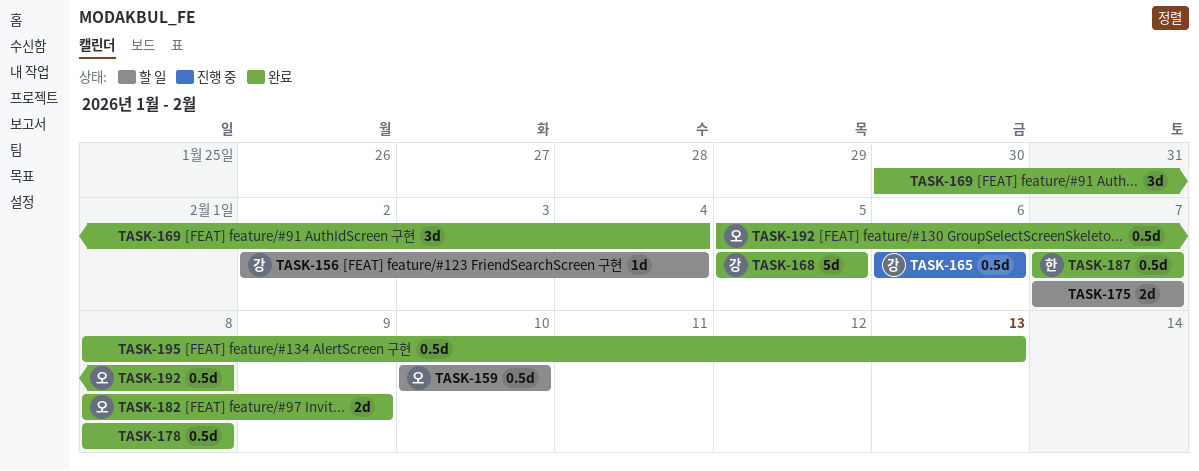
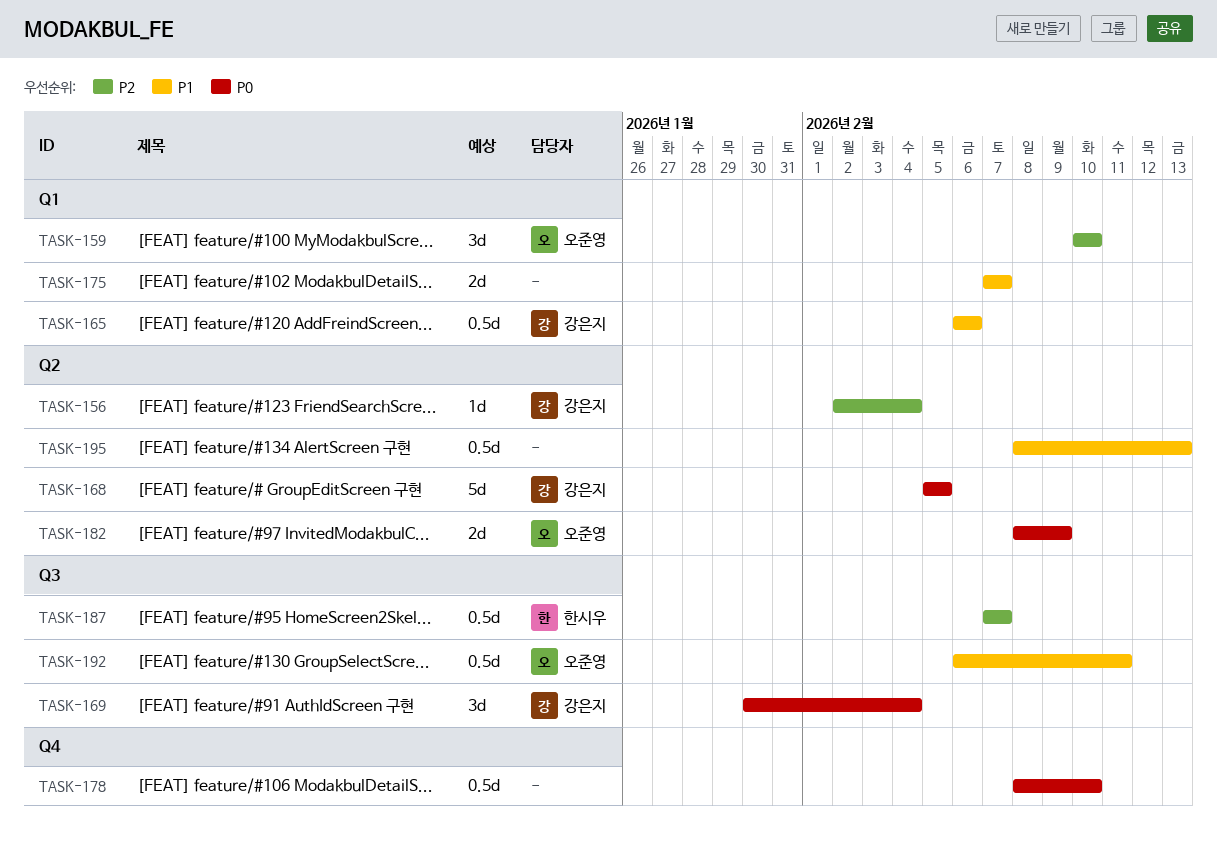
TASK-159, estimate: 0.5d -> 3d
TASK-169, owner: none -> 강은지
TASK-178, due: Feb 8 -> Feb 10
TASK-192, start: Feb 5 -> Feb 6
TASK-192, due: Feb 8 -> Feb 11

